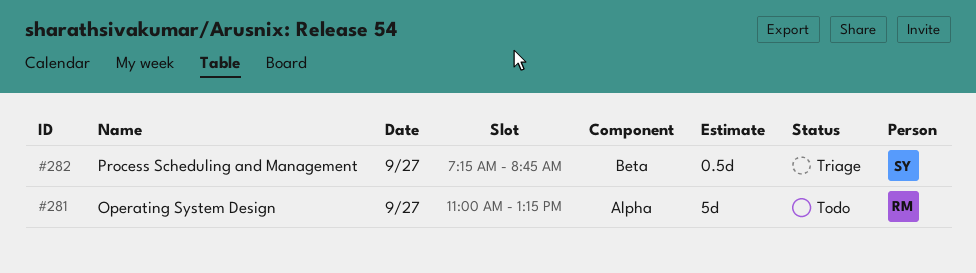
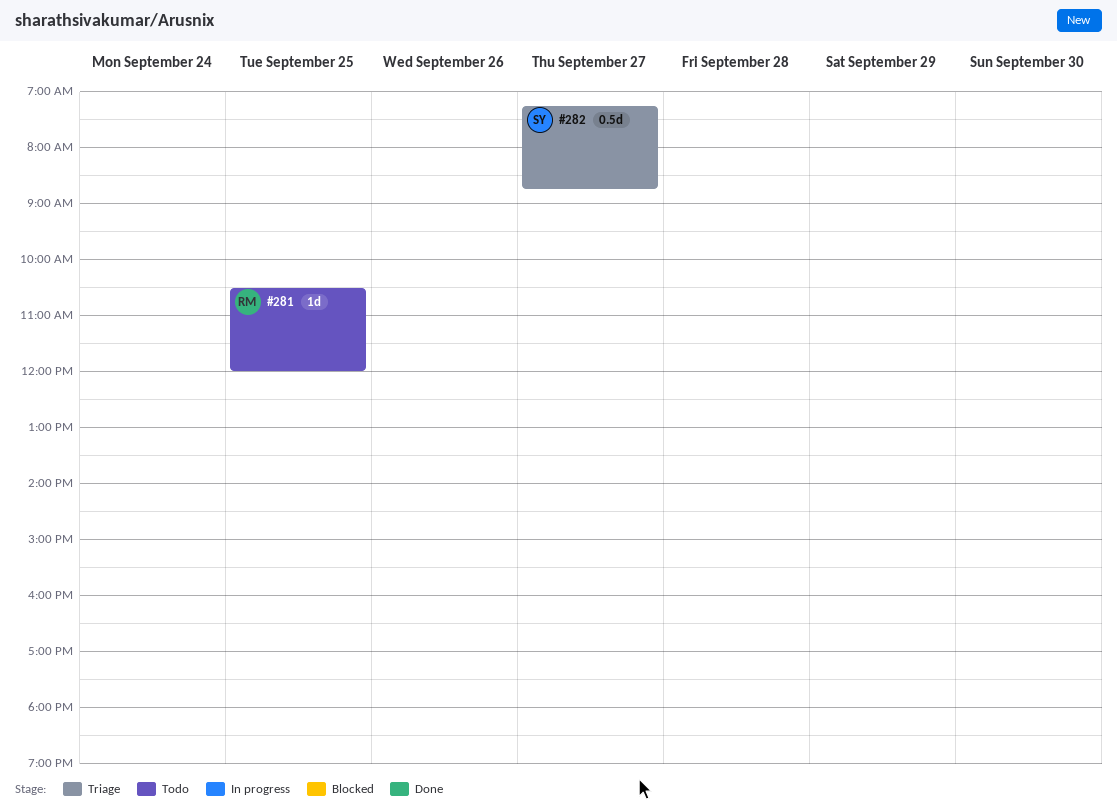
#281, estimate: 5d -> 1d
#281, day: Sep 27 -> Sep 25
#281, begins: 11:00 -> 10:30
#281, ends: 13:15 -> 12:00

